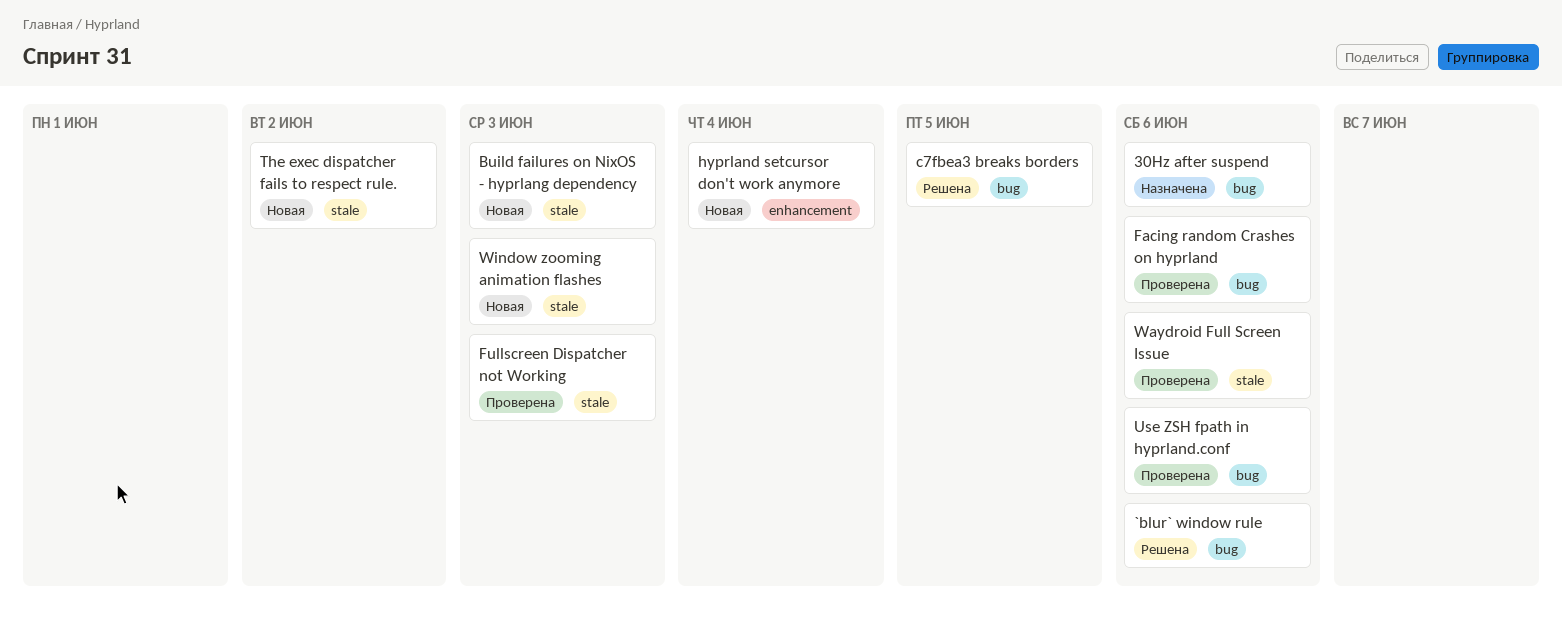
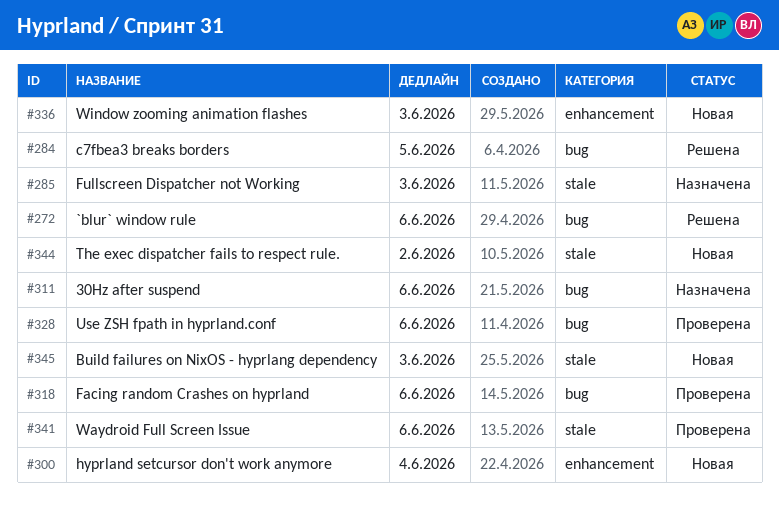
Fullscreen Dispatcher not Working, status: Проверена -> Назначена
Window zooming animation flashes, label: stale -> enhancement

